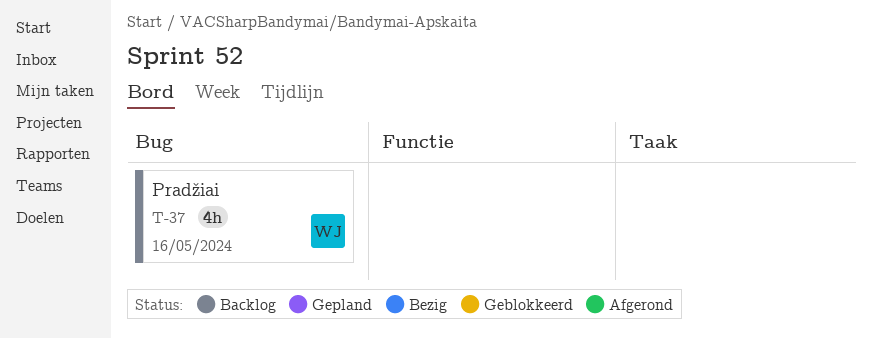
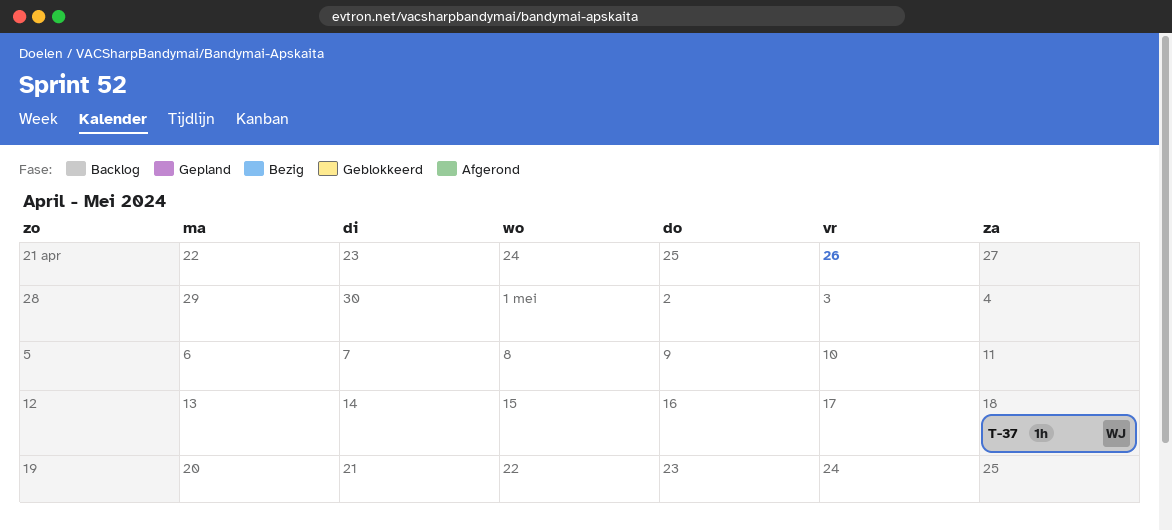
T-37, estimate: 4h -> 1h
T-37, due: May 16 -> May 18

